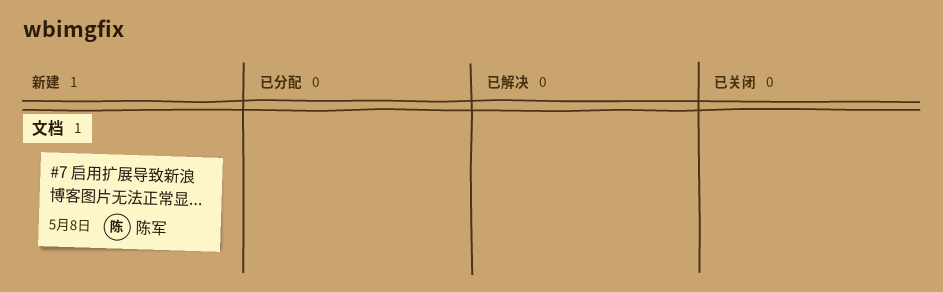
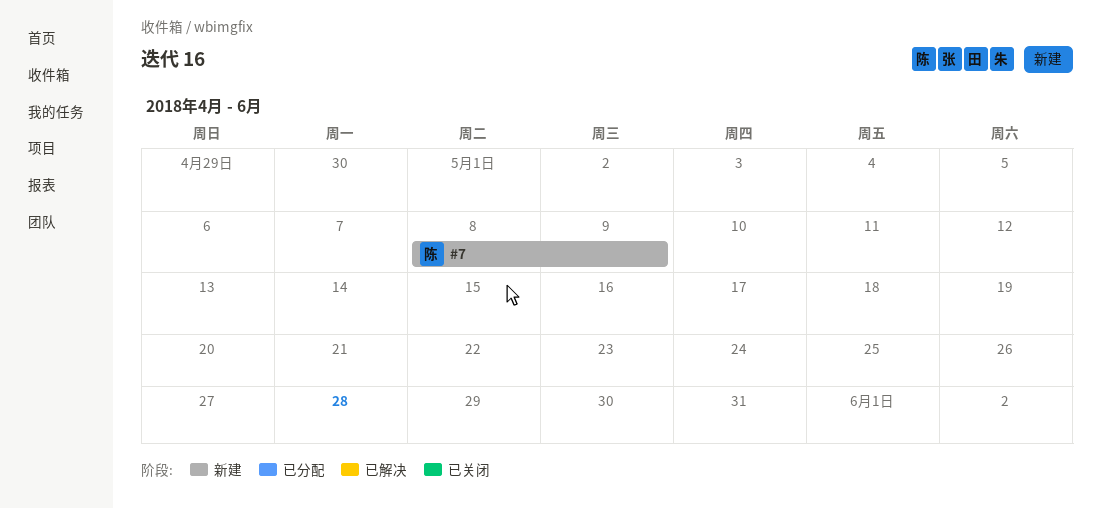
#7, due: May 8 -> May 9

